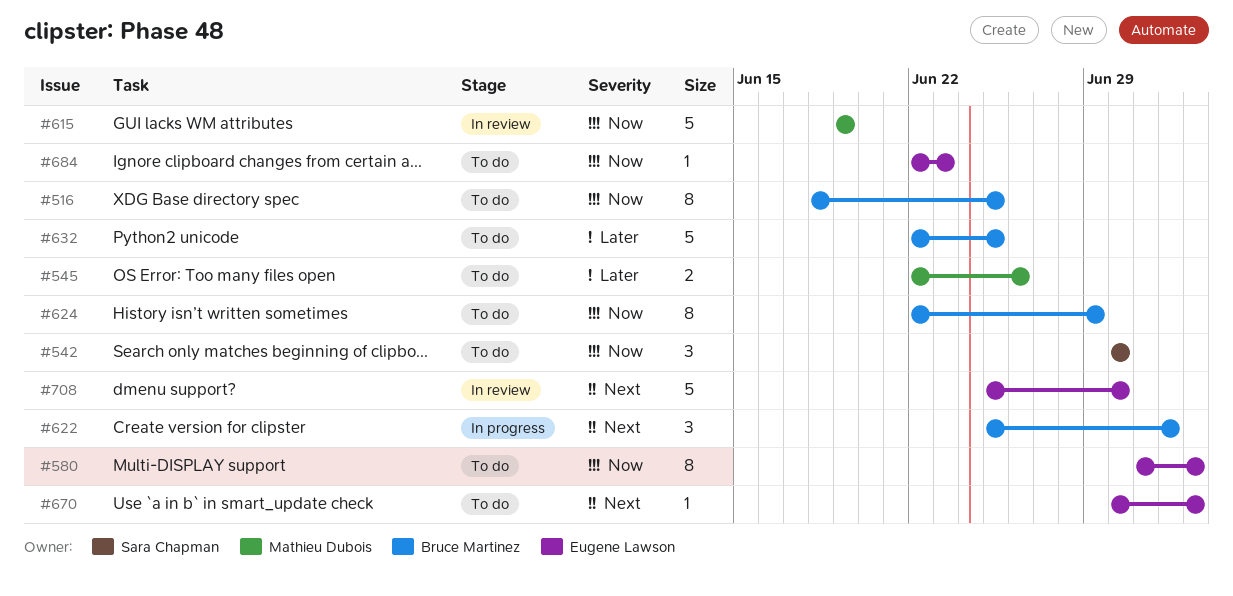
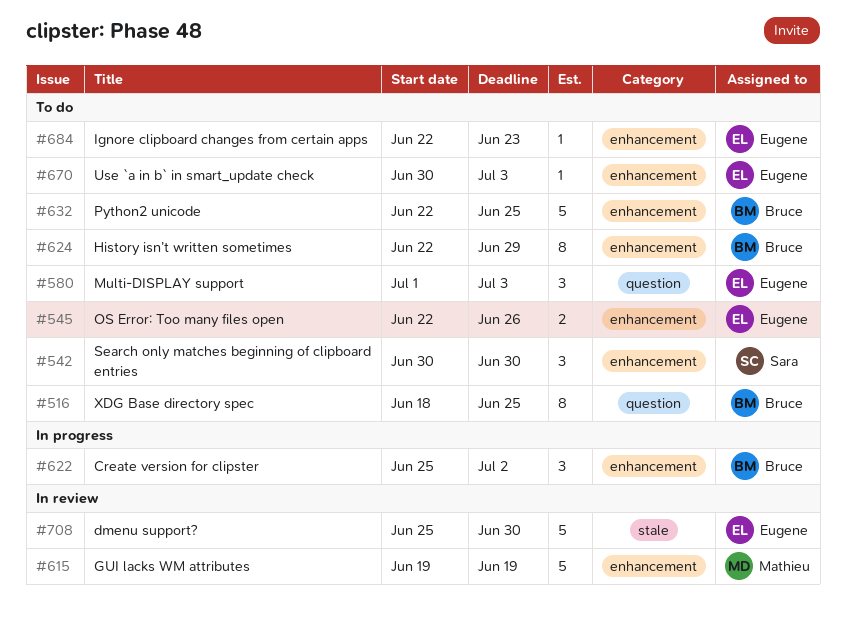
#545, owner: Mathieu Dubois -> Eugene Lawson
#580, estimate: 8 -> 3

